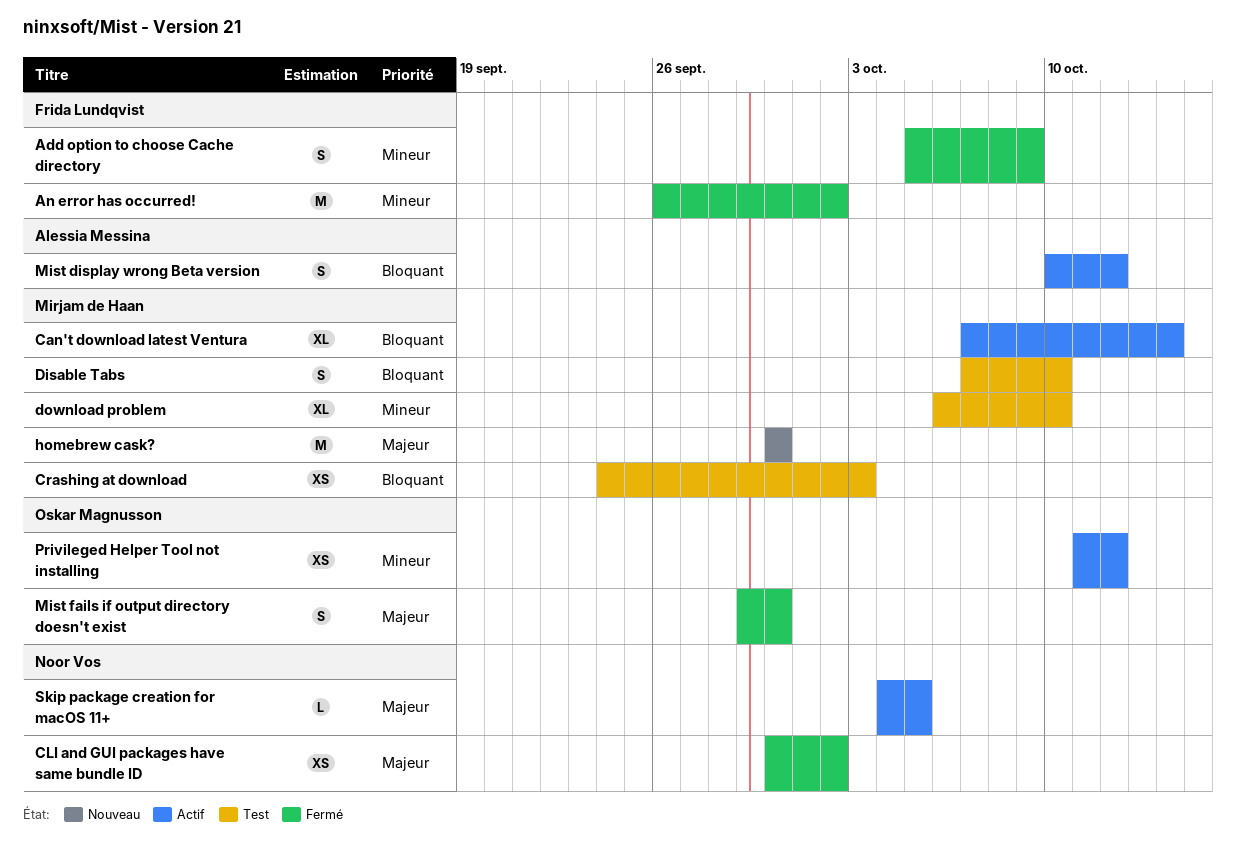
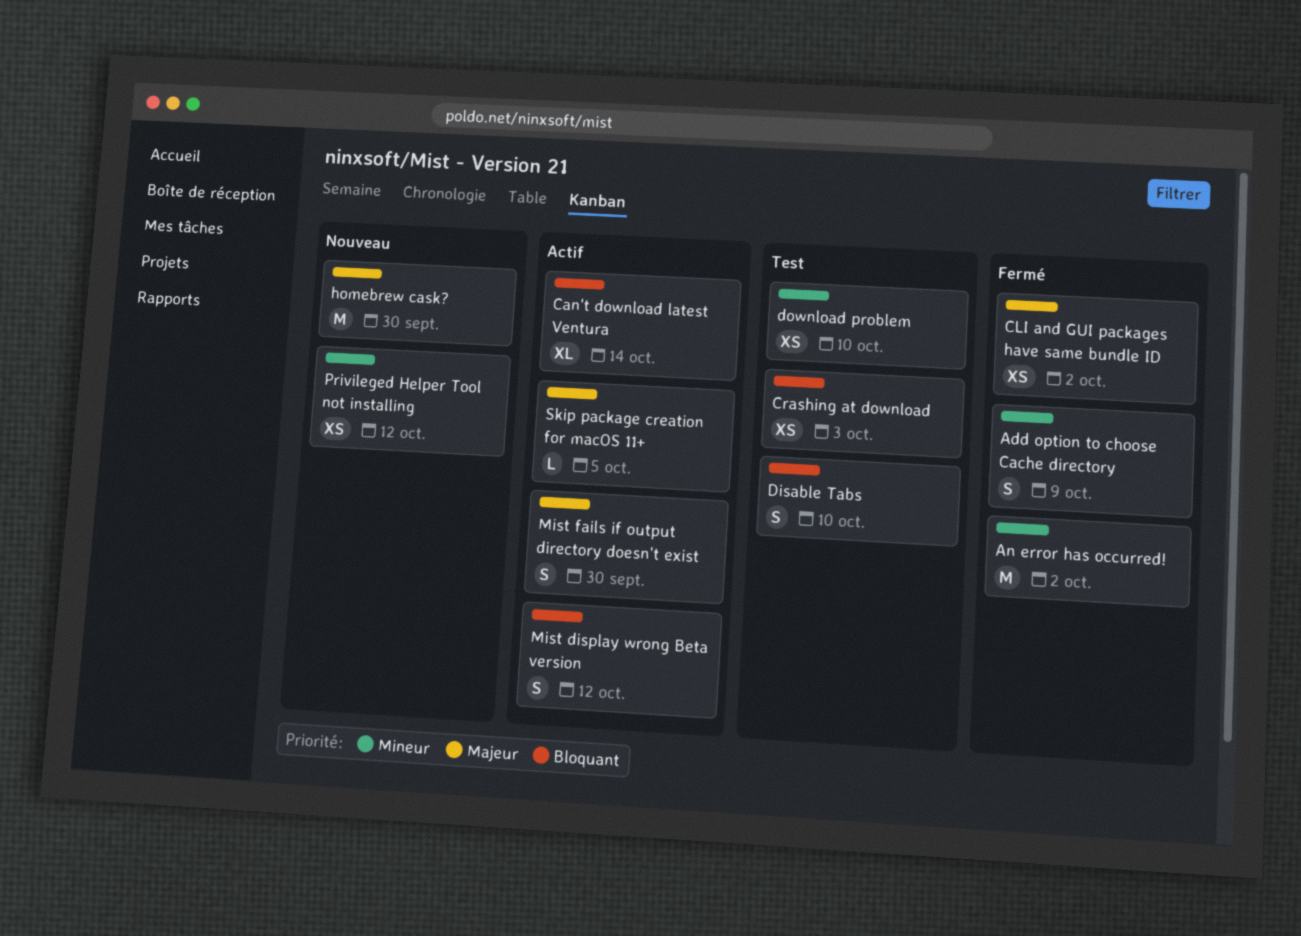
download problem, estimate: XL -> XS
Mist fails if output directory doesn't exist, status: Fermé -> Actif
Privileged Helper Tool not installing, status: Actif -> Nouveau

